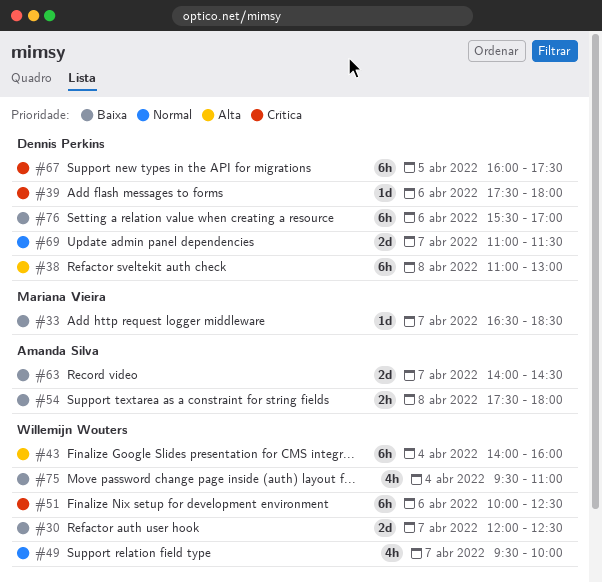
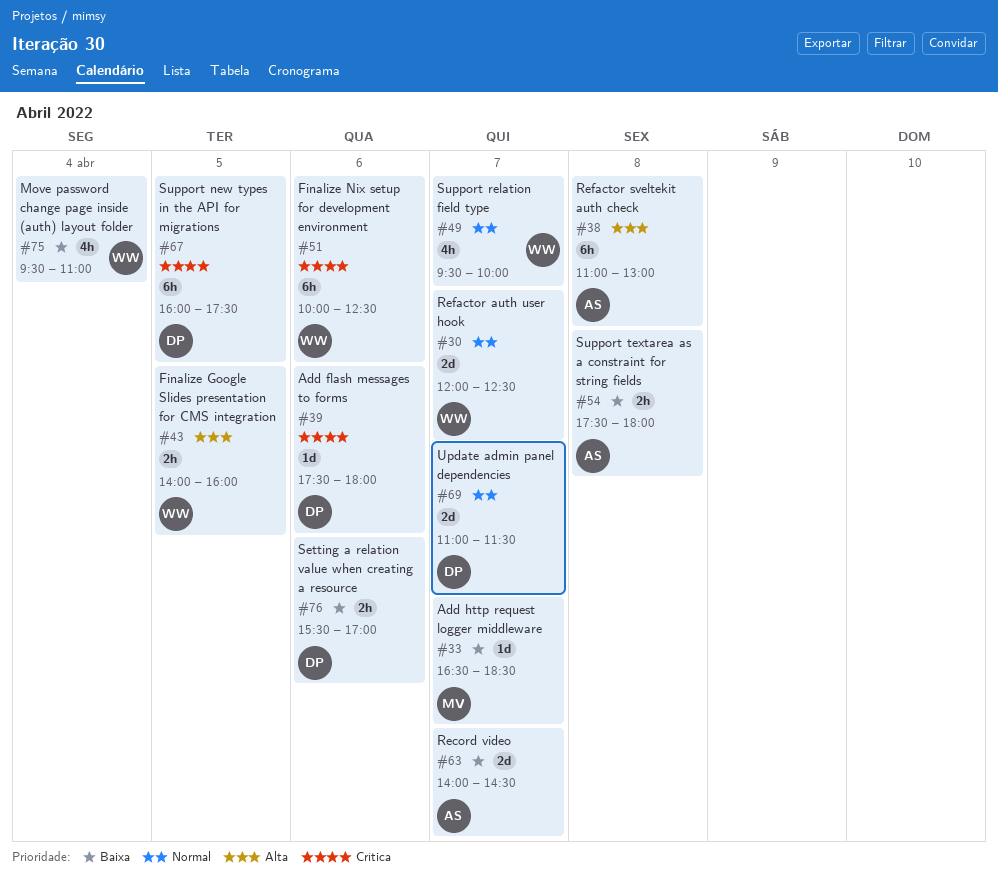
#30, priority: Baixa -> Normal
#38, owner: Dennis Perkins -> Amanda Silva
#43, estimate: 6h -> 2h
#43, day: Apr 4 -> Apr 5
#76, estimate: 6h -> 2h

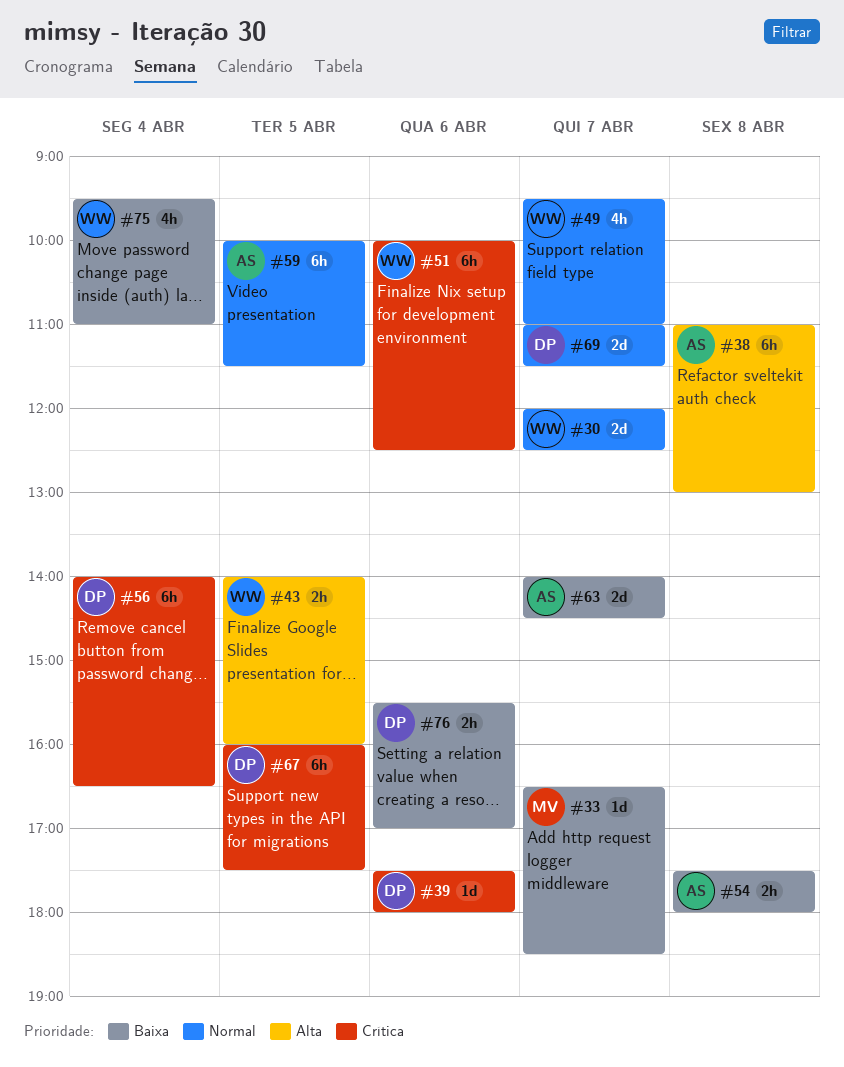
#49, ends: 10:00 -> 11:00
#56: none -> present
#59: none -> present

